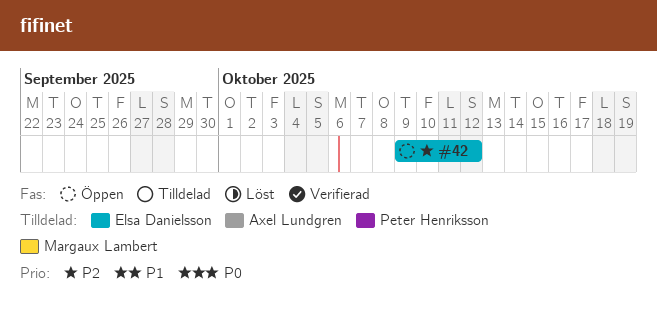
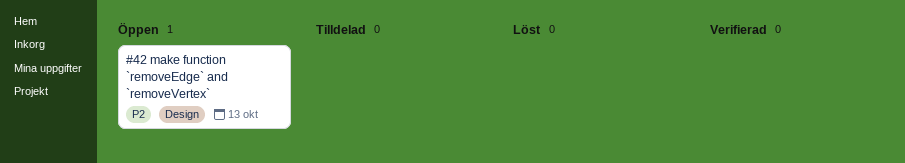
#42, due: Oct 12 -> Oct 13

